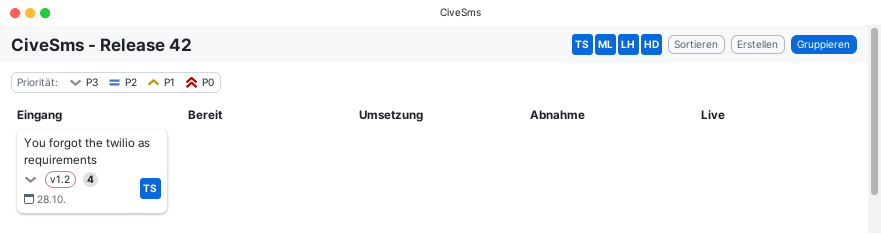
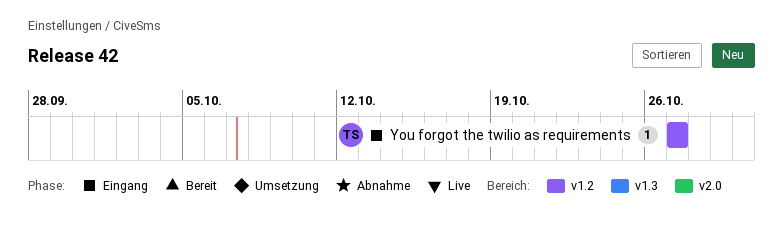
You forgot the twilio as requirements, estimate: 4 -> 1
You forgot the twilio as requirements, due: Oct 28 -> Oct 27

